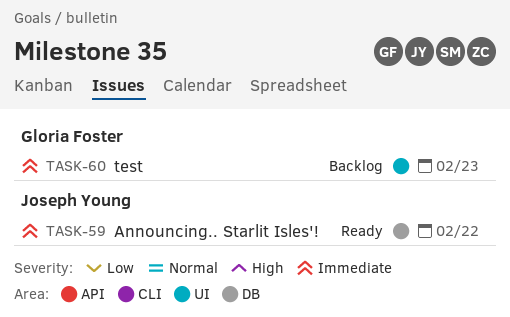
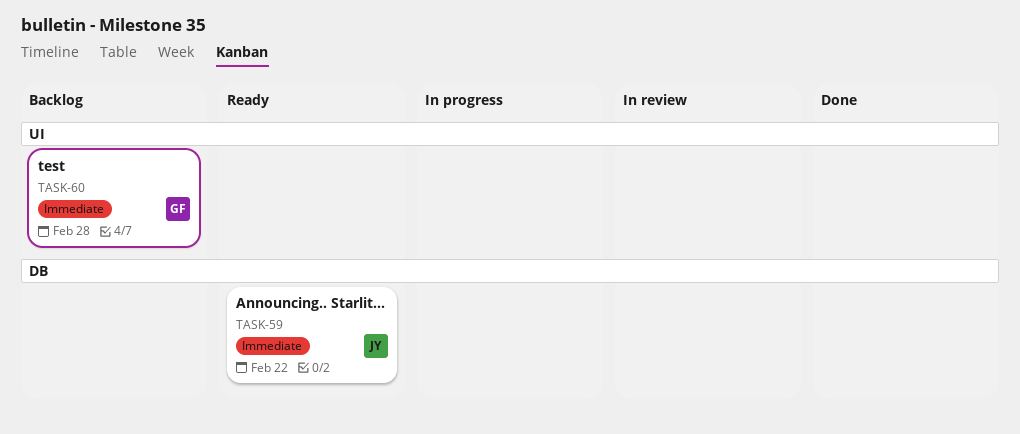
TASK-60, due: Feb 23 -> Feb 28

